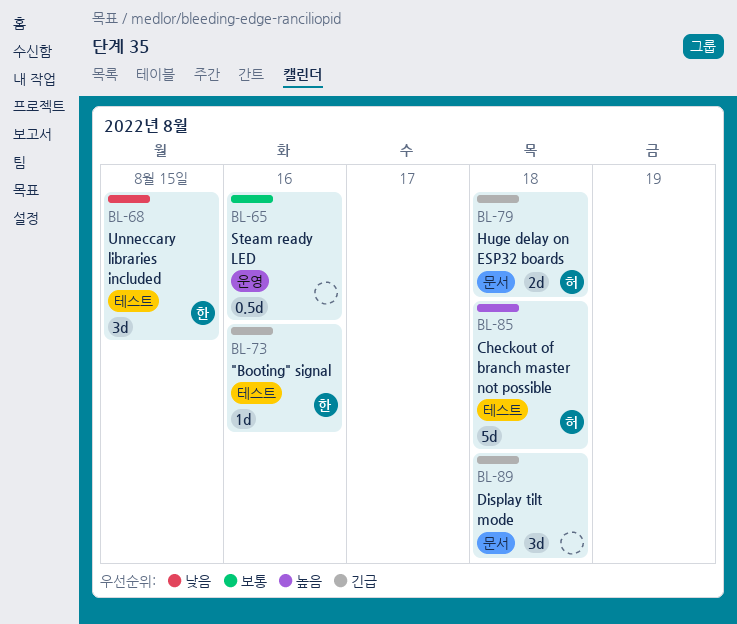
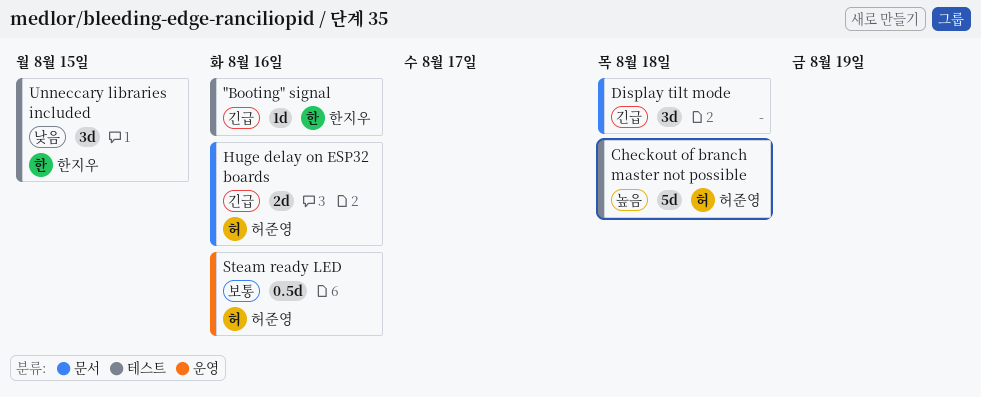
Huge delay on ESP32 boards, due: Aug 18 -> Aug 16
Steam ready LED, owner: none -> 허준영

